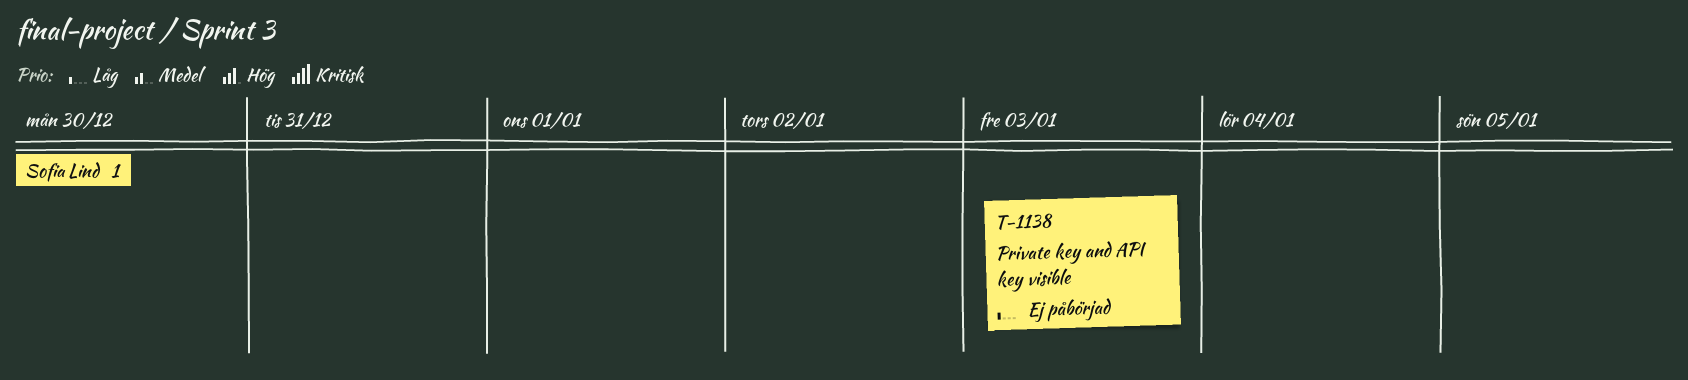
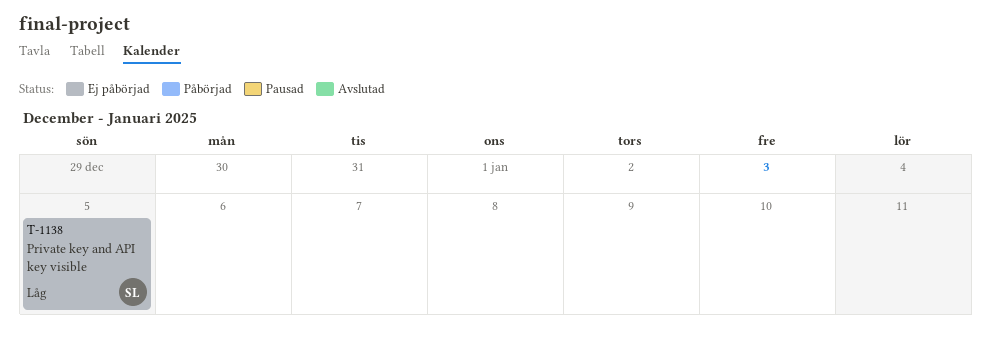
T-1138, due: Jan 3 -> Jan 5

